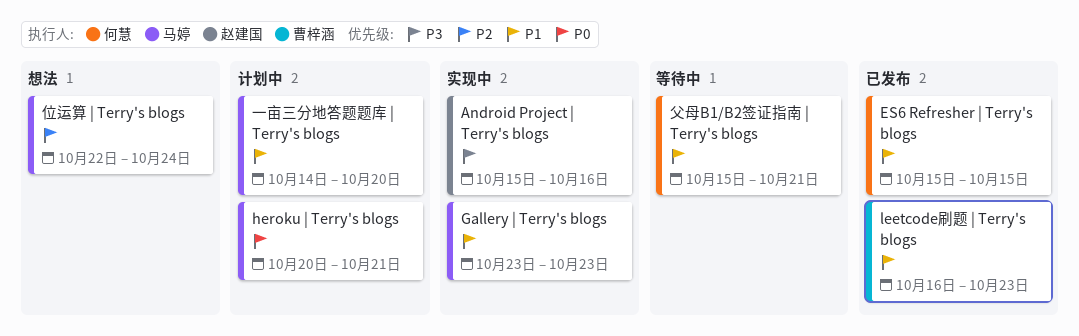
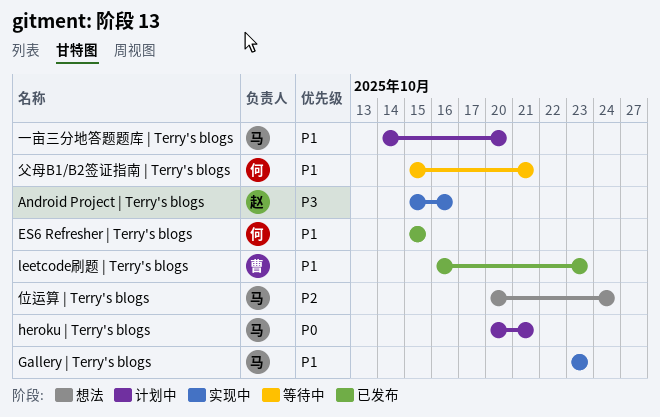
位运算 | Terry's blogs, start: Oct 22 -> Oct 20

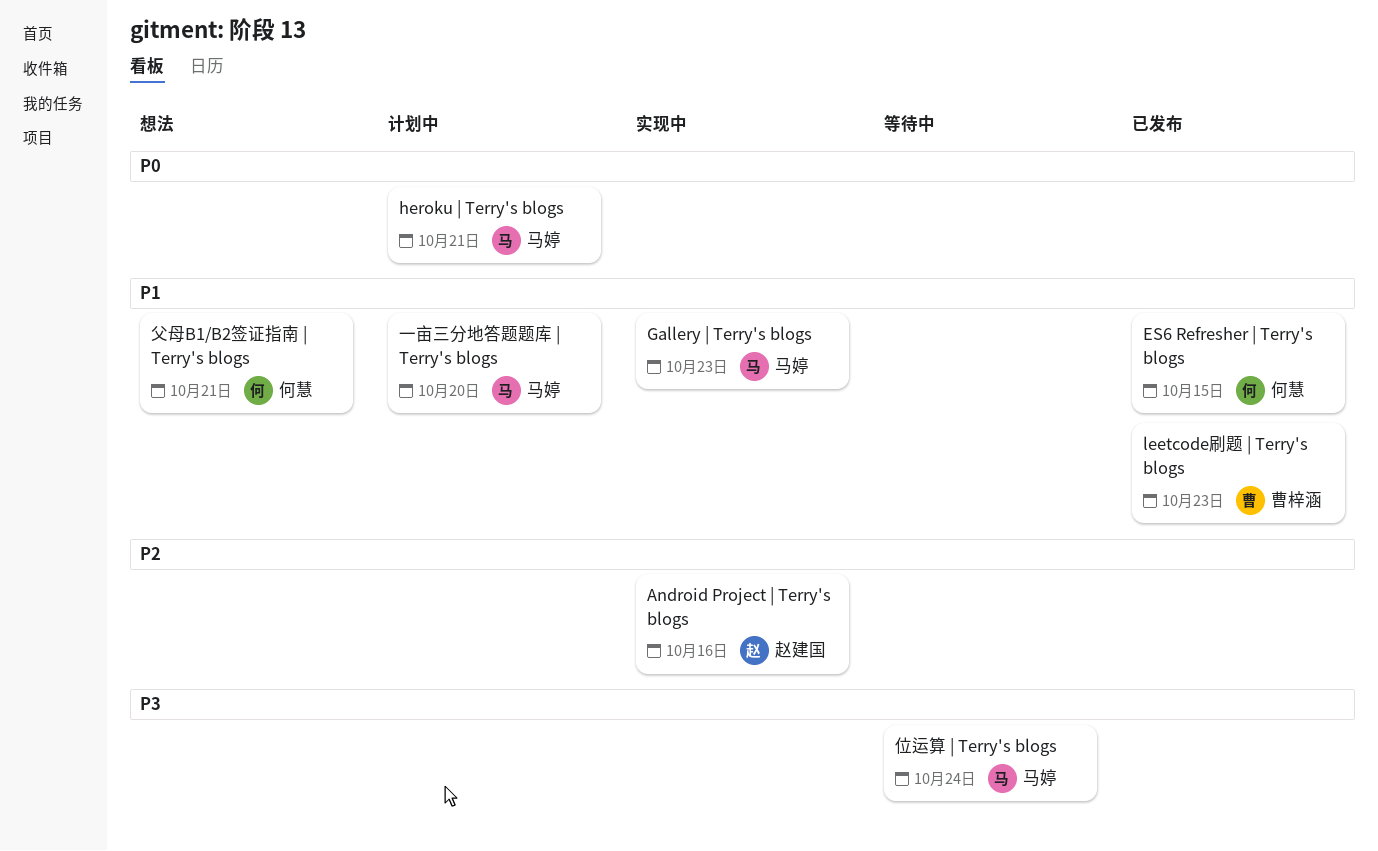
Android Project | Terry's blogs, priority: P3 -> P2
位运算 | Terry's blogs, status: 想法 -> 等待中
位运算 | Terry's blogs, priority: P2 -> P3
父母B1/B2签证指南 | Terry's blogs, status: 等待中 -> 想法

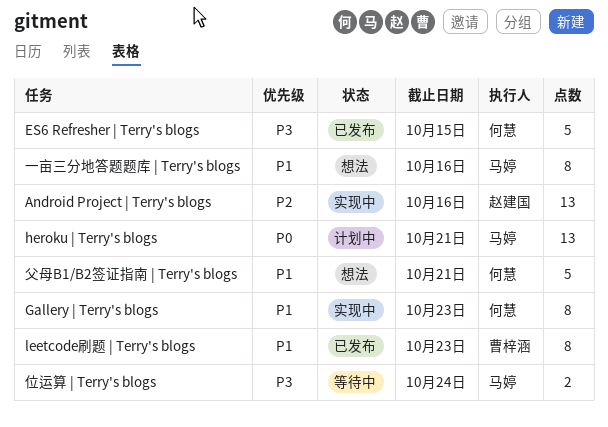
ES6 Refresher | Terry's blogs, priority: P1 -> P3
Gallery | Terry's blogs, owner: 马婷 -> 何慧
一亩三分地答题题库 | Terry's blogs, status: 计划中 -> 想法
一亩三分地答题题库 | Terry's blogs, due: Oct 20 -> Oct 16

